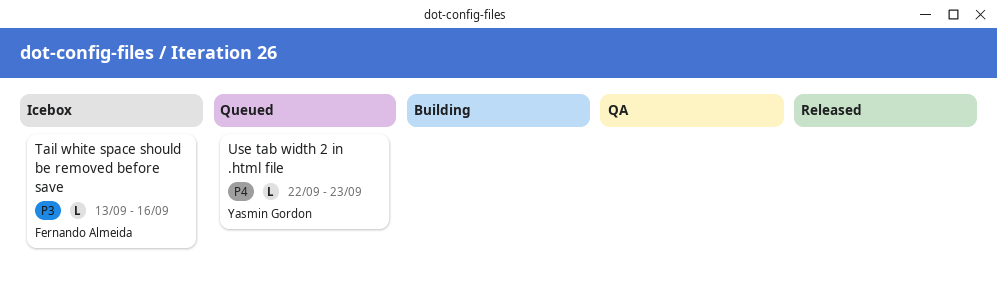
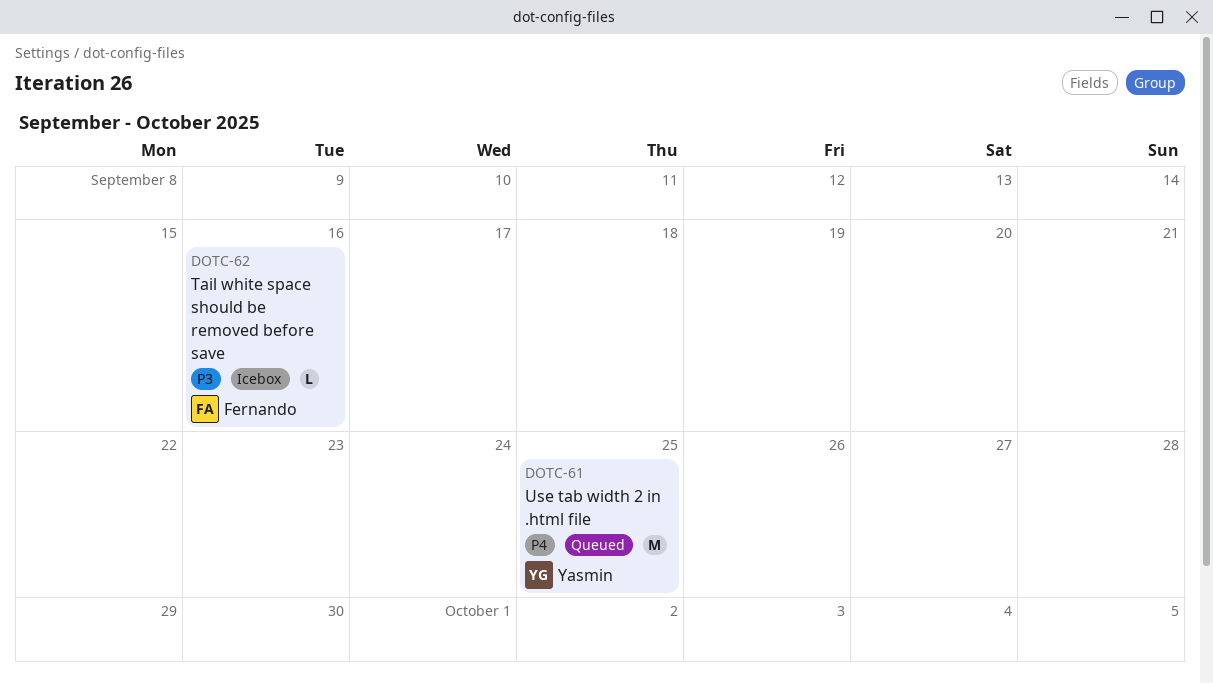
Use tab width 2 in .html file, estimate: L -> M
Use tab width 2 in .html file, due: Sep 23 -> Sep 25

